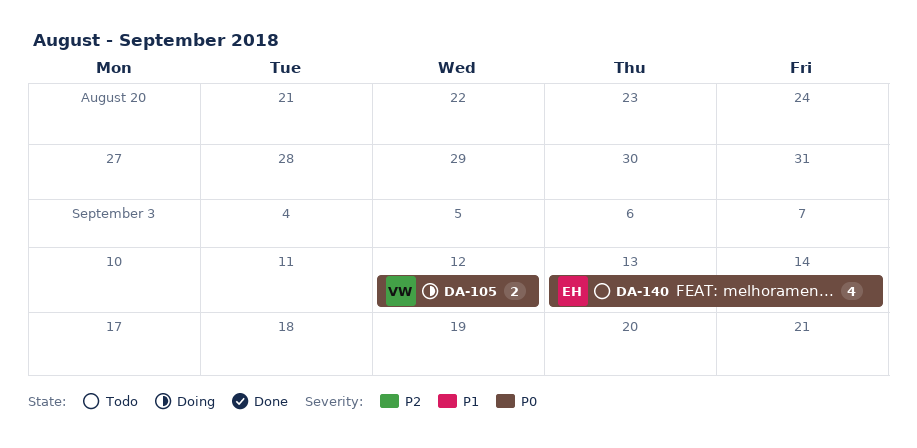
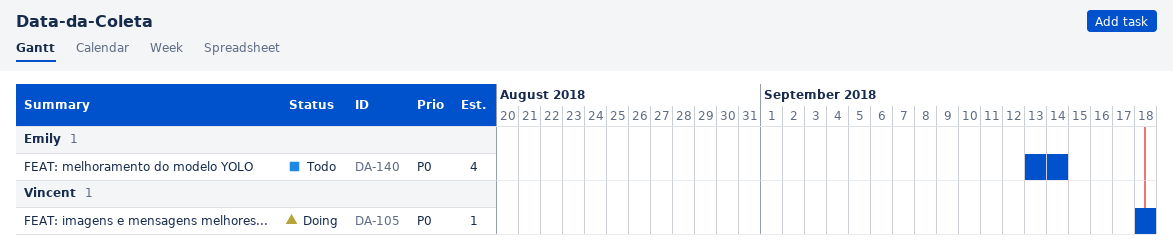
DA-105, estimate: 2 -> 1
DA-105, start: Sep 12 -> Sep 18
DA-105, due: Sep 12 -> Sep 18

